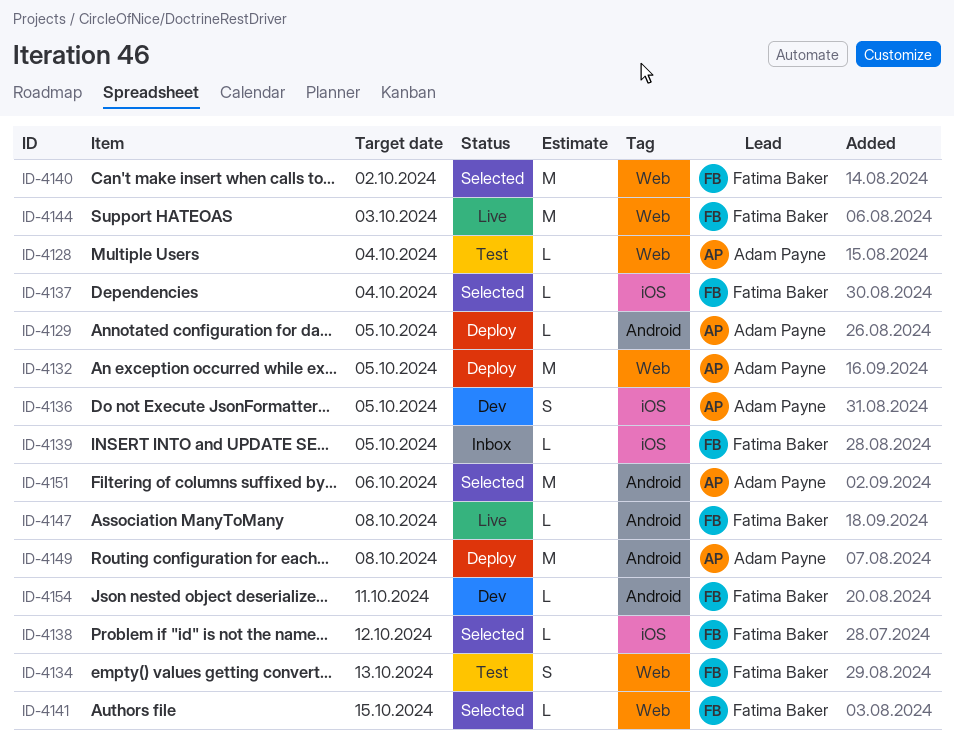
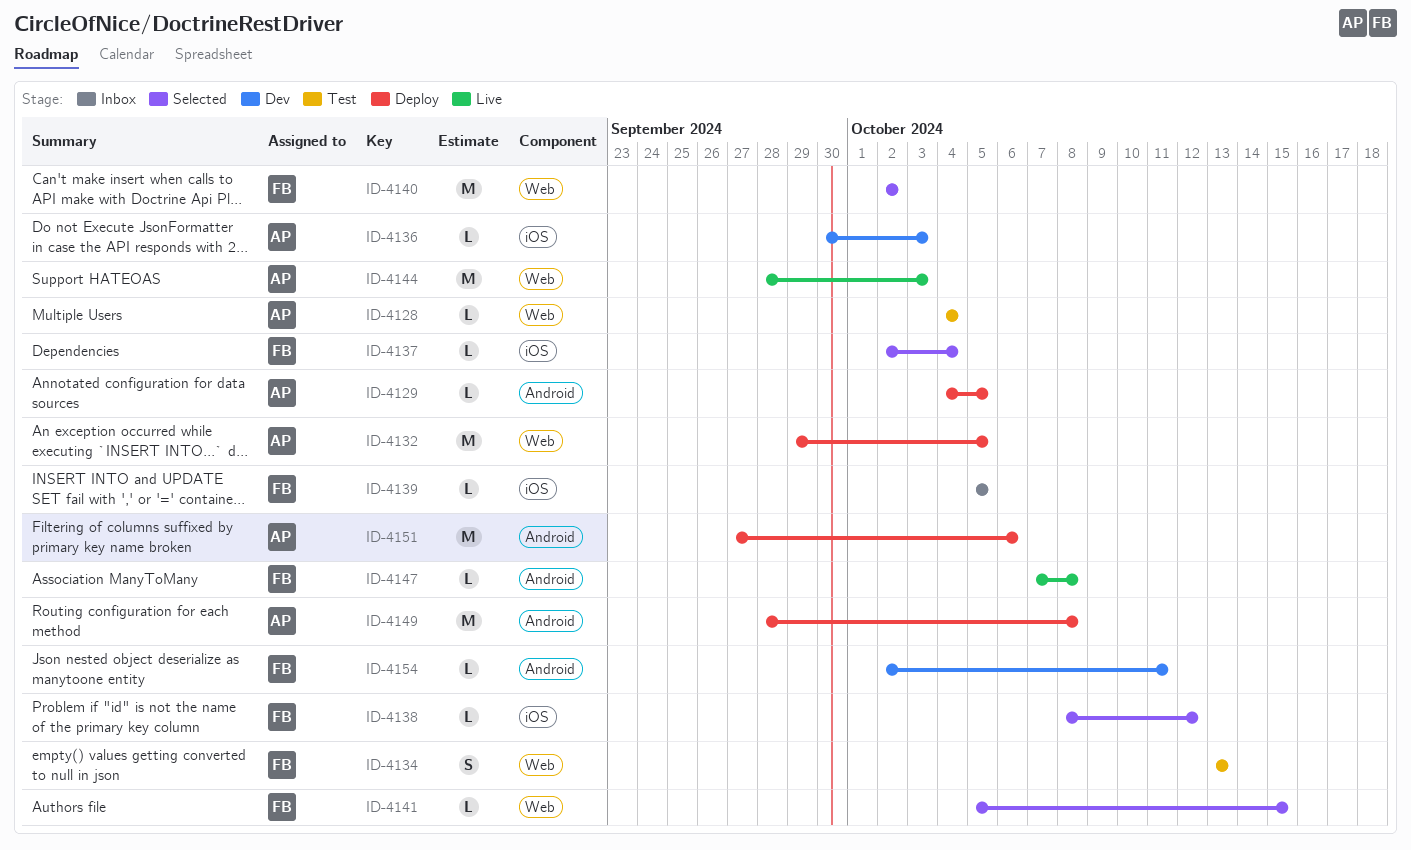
ID-4136, estimate: S -> L
ID-4136, due: Oct 5 -> Oct 3
ID-4144, owner: Fatima Baker -> Adam Payne
ID-4151, status: Selected -> Deploy

